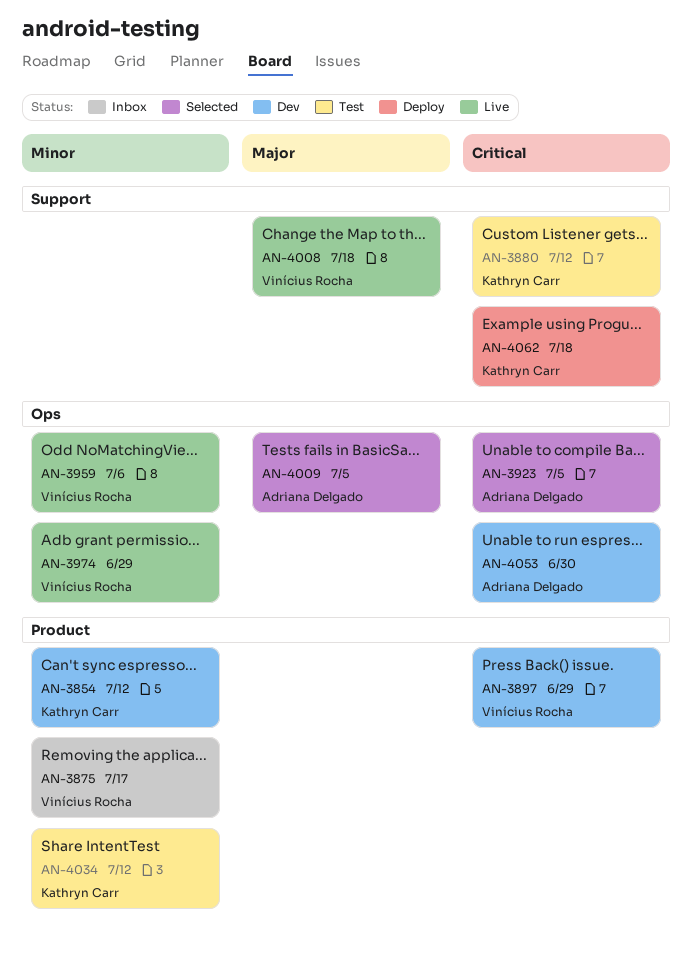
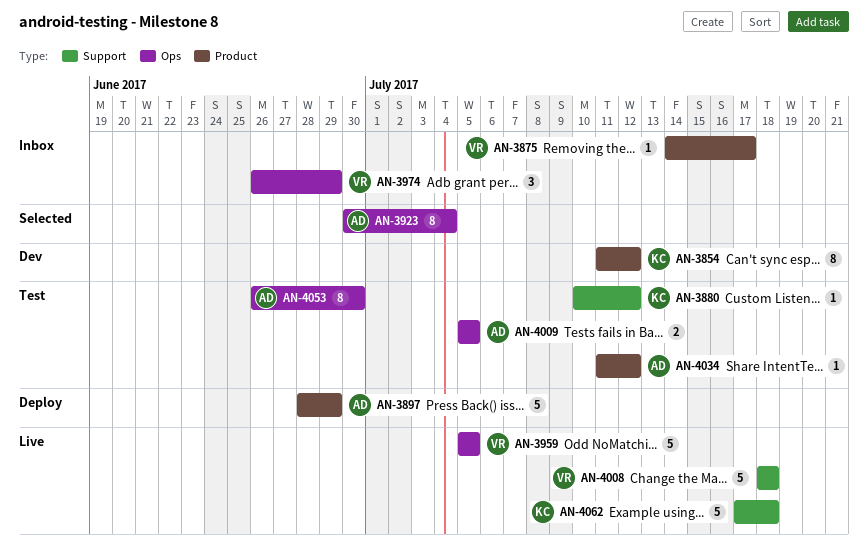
AN-3897, status: Dev -> Deploy
AN-3897, owner: Vinícius Rocha -> Adriana Delgado
AN-3923, due: Jul 5 -> Jul 4
AN-3959, due: Jul 6 -> Jul 5
AN-3974, status: Live -> Inbox
AN-4009, status: Selected -> Test
AN-4034, owner: Kathryn Carr -> Adriana Delgado
AN-4053, status: Dev -> Test
AN-4062, status: Deploy -> Live

